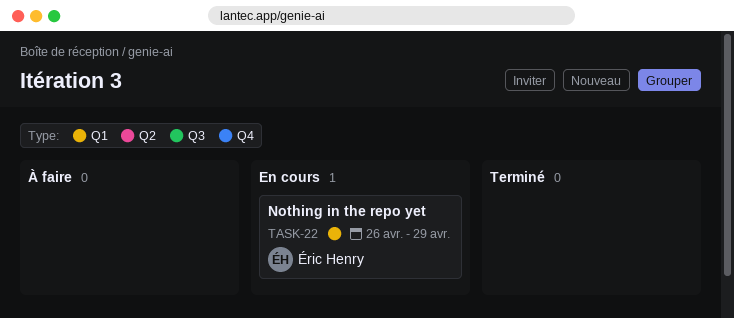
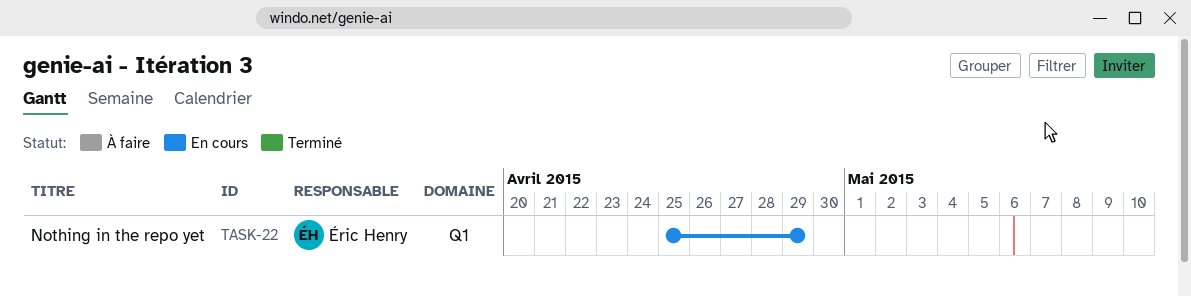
TASK-22, start: Apr 26 -> Apr 25

